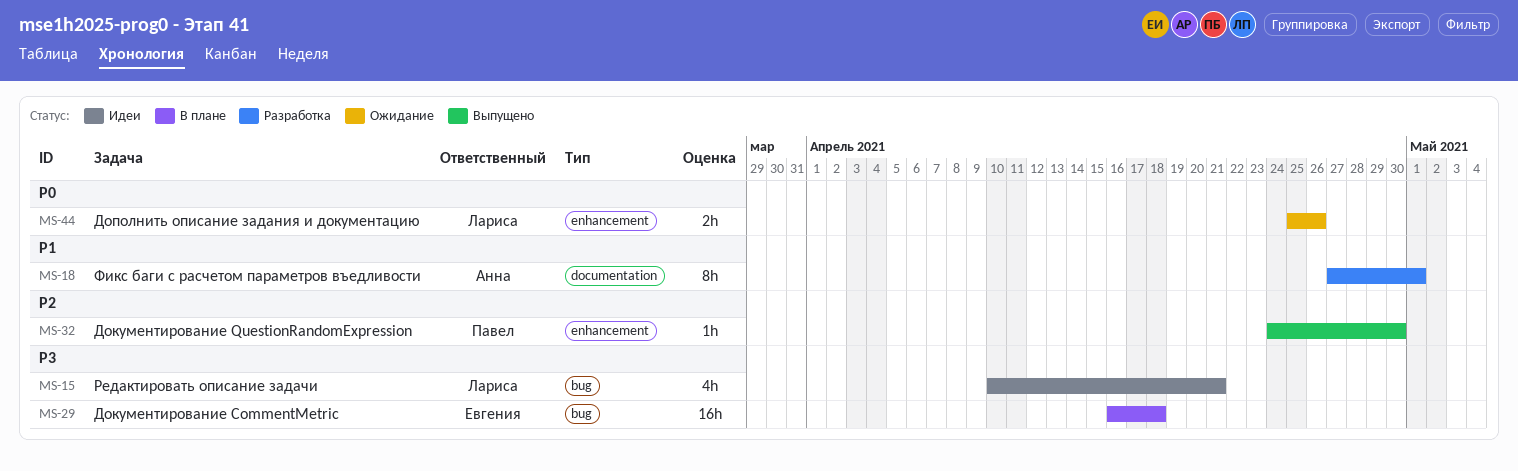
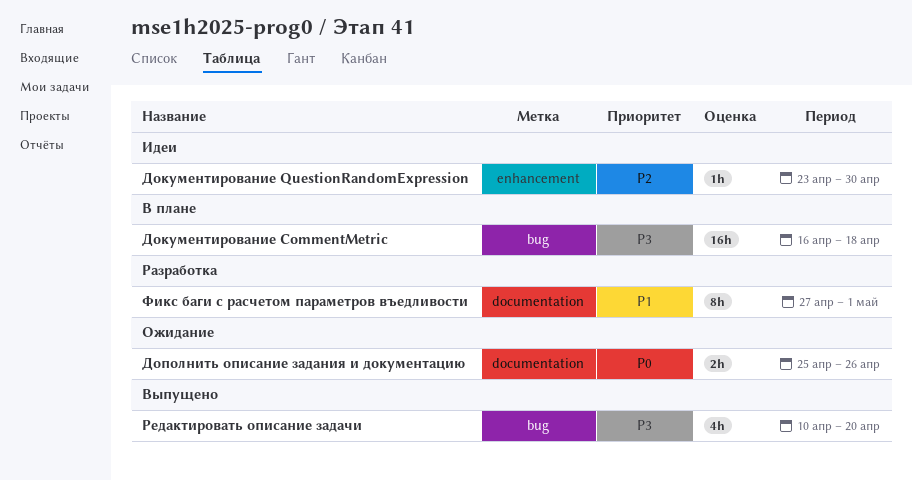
Документирование QuestionRandomExpression, status: Выпущено -> Идеи
Документирование QuestionRandomExpression, start: Apr 24 -> Apr 23
Дополнить описание задания и документацию, label: enhancement -> documentation
Редактировать описание задачи, status: Идеи -> Выпущено
Редактировать описание задачи, due: Apr 21 -> Apr 20

